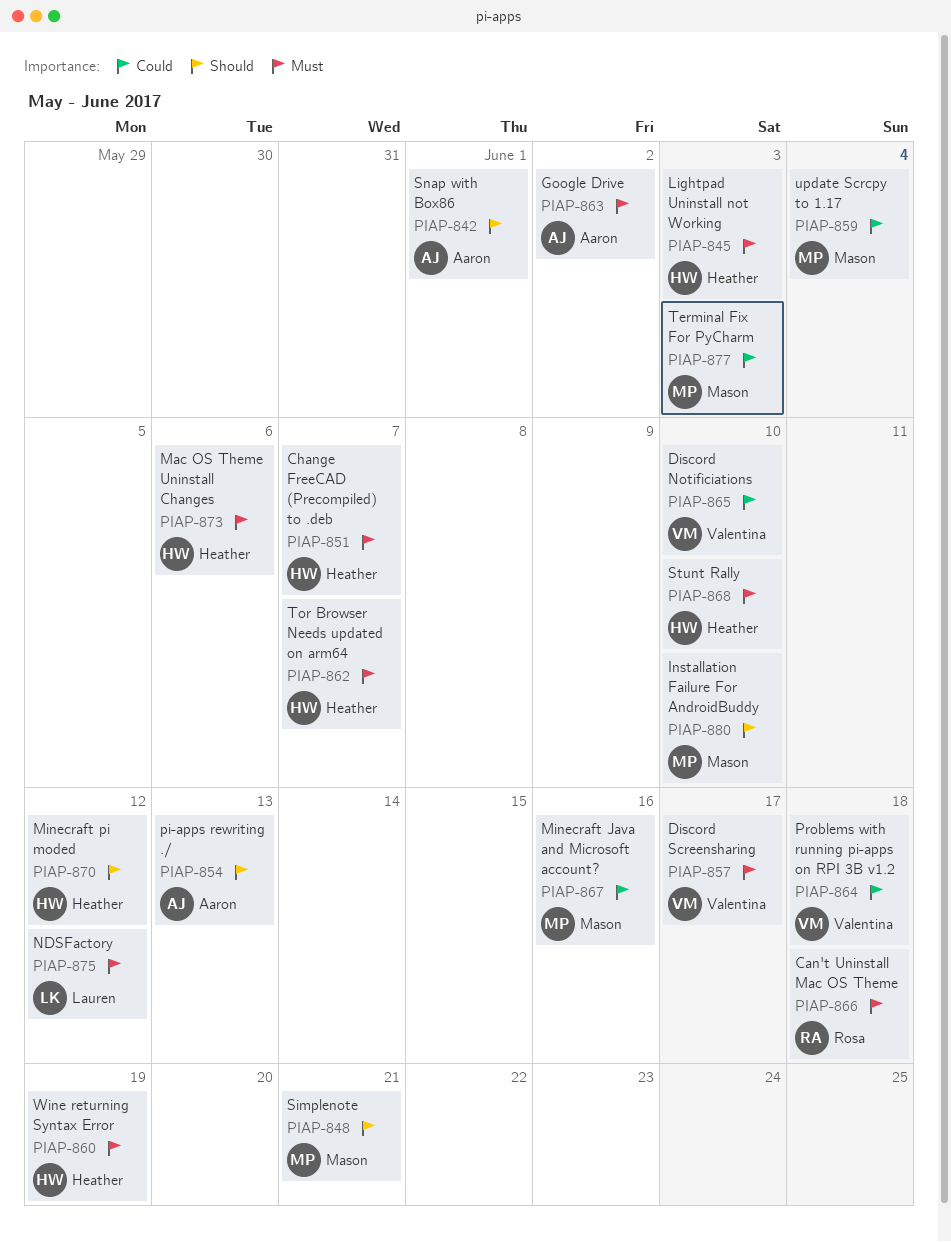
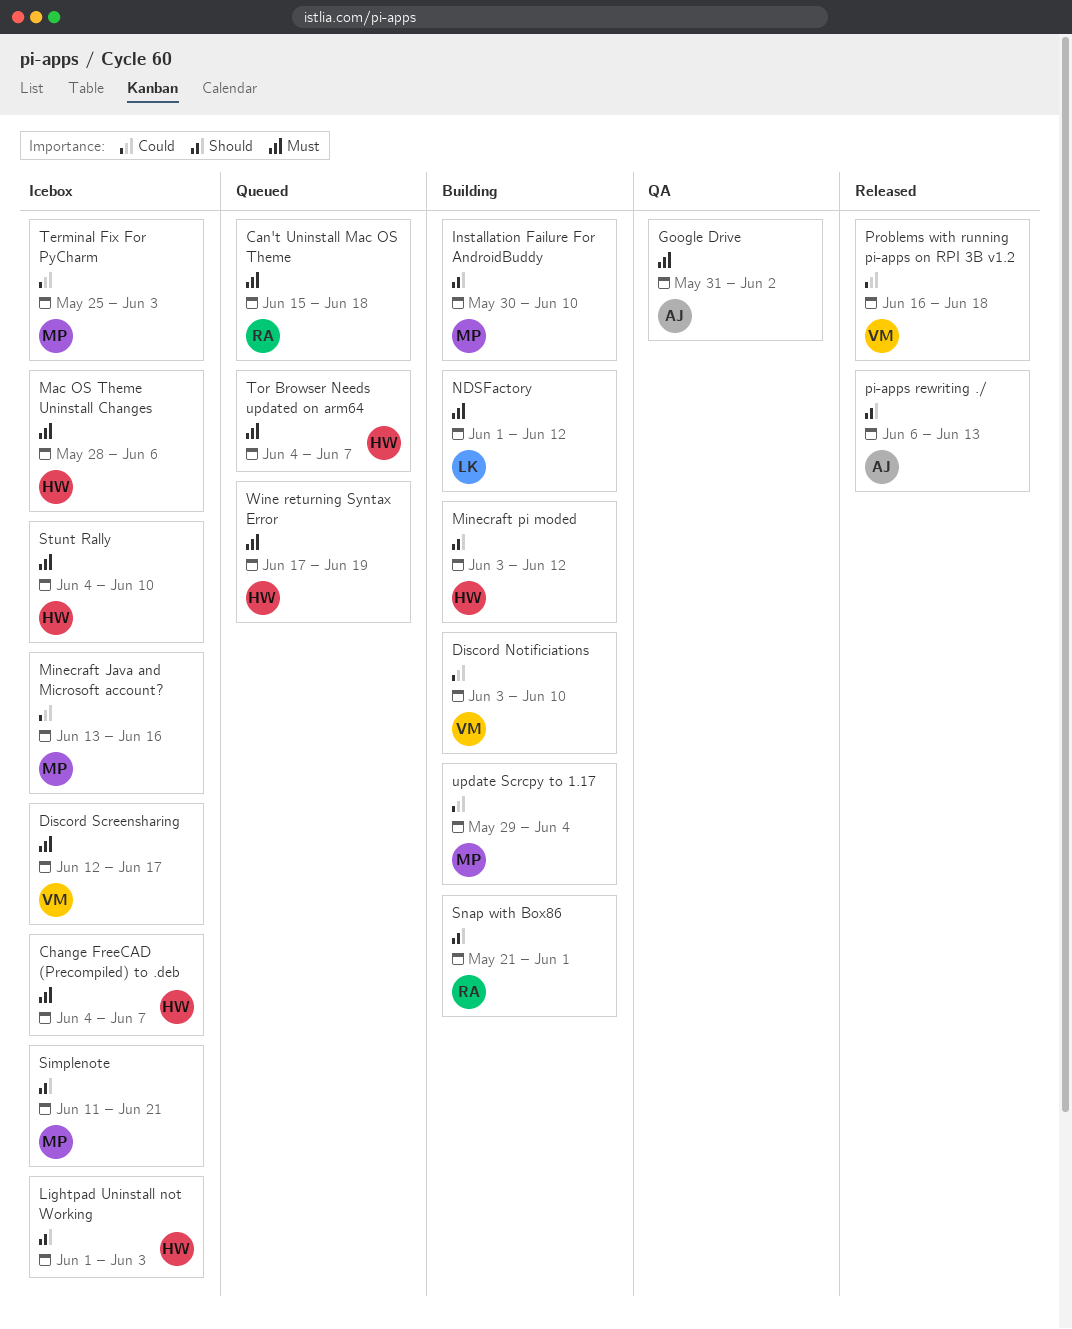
Lightpad Uninstall not Working, priority: Must -> Should
Snap with Box86, owner: Aaron -> Rosa

